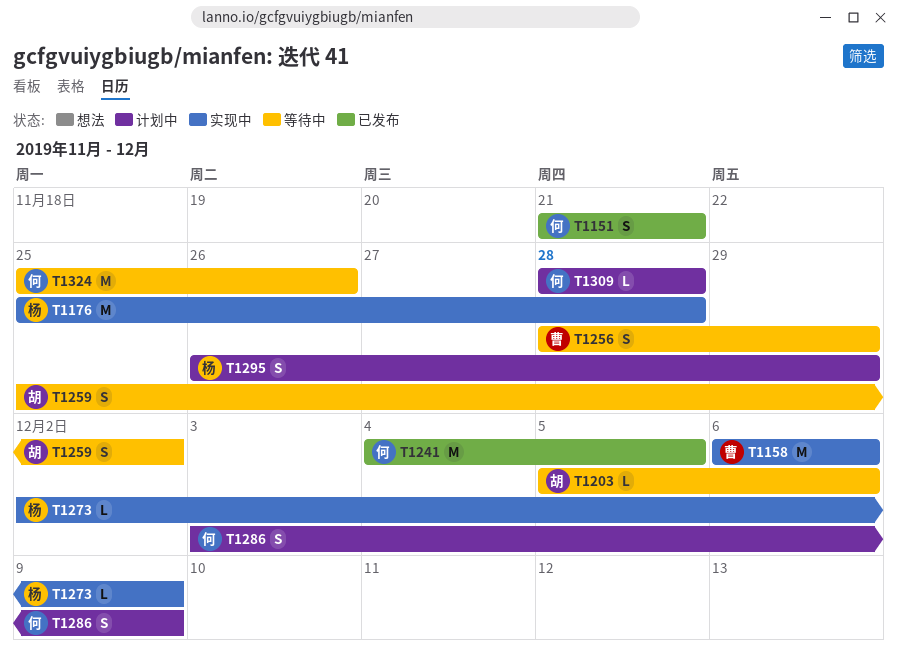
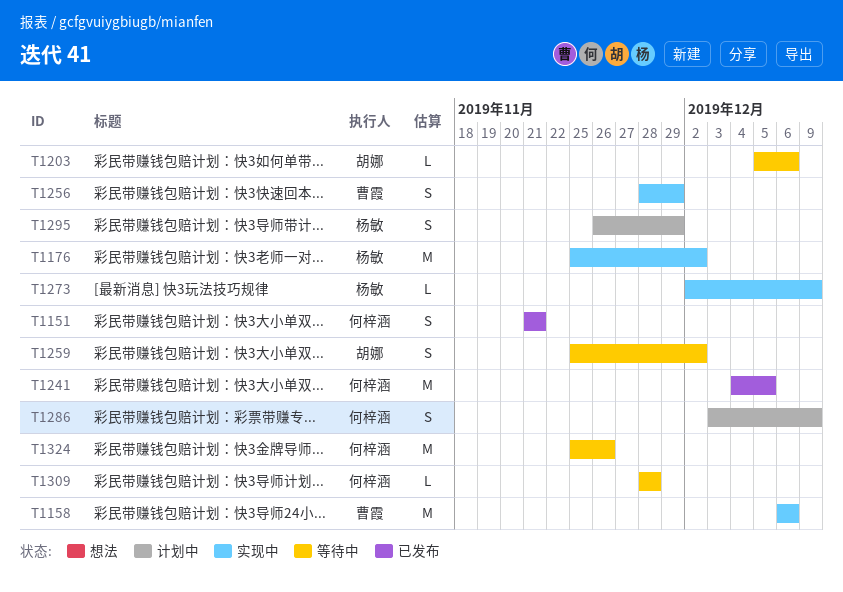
T1176, due: Nov 28 -> Dec 2
T1256, status: 等待中 -> 实现中
T1309, status: 计划中 -> 等待中

